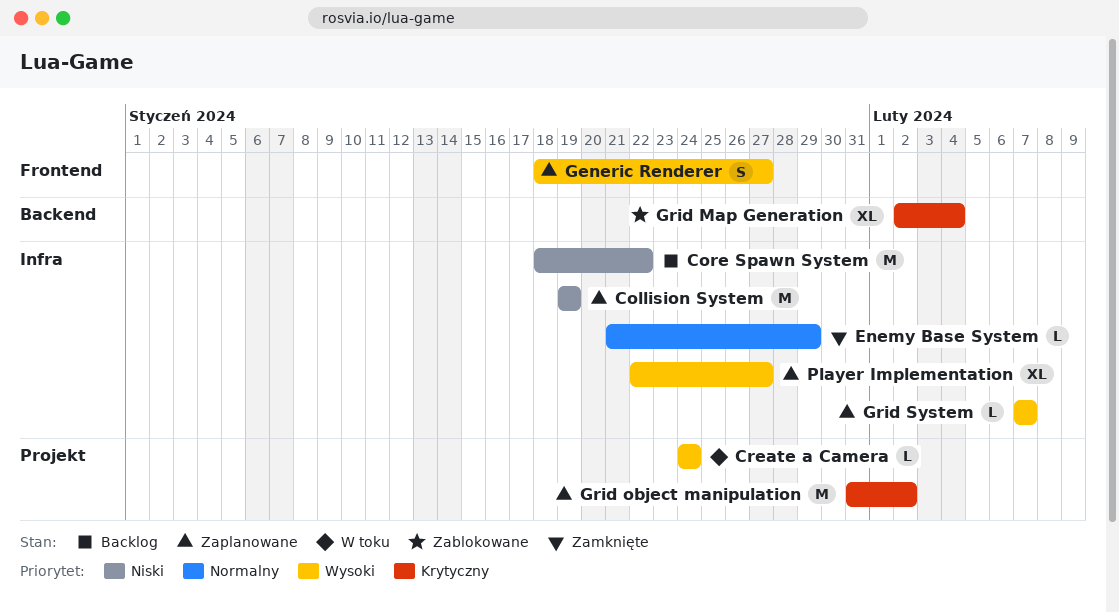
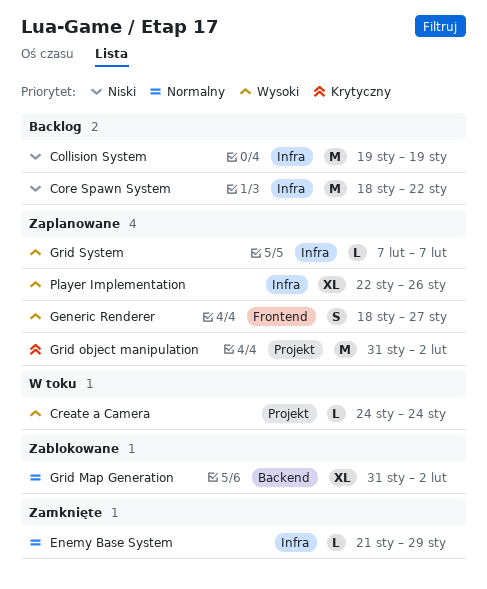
Collision System, status: Zaplanowane -> Backlog
Grid Map Generation, priority: Krytyczny -> Normalny
Grid Map Generation, start: Feb 2 -> Jan 31
Grid Map Generation, due: Feb 4 -> Feb 2
Player Implementation, due: Jan 27 -> Jan 26

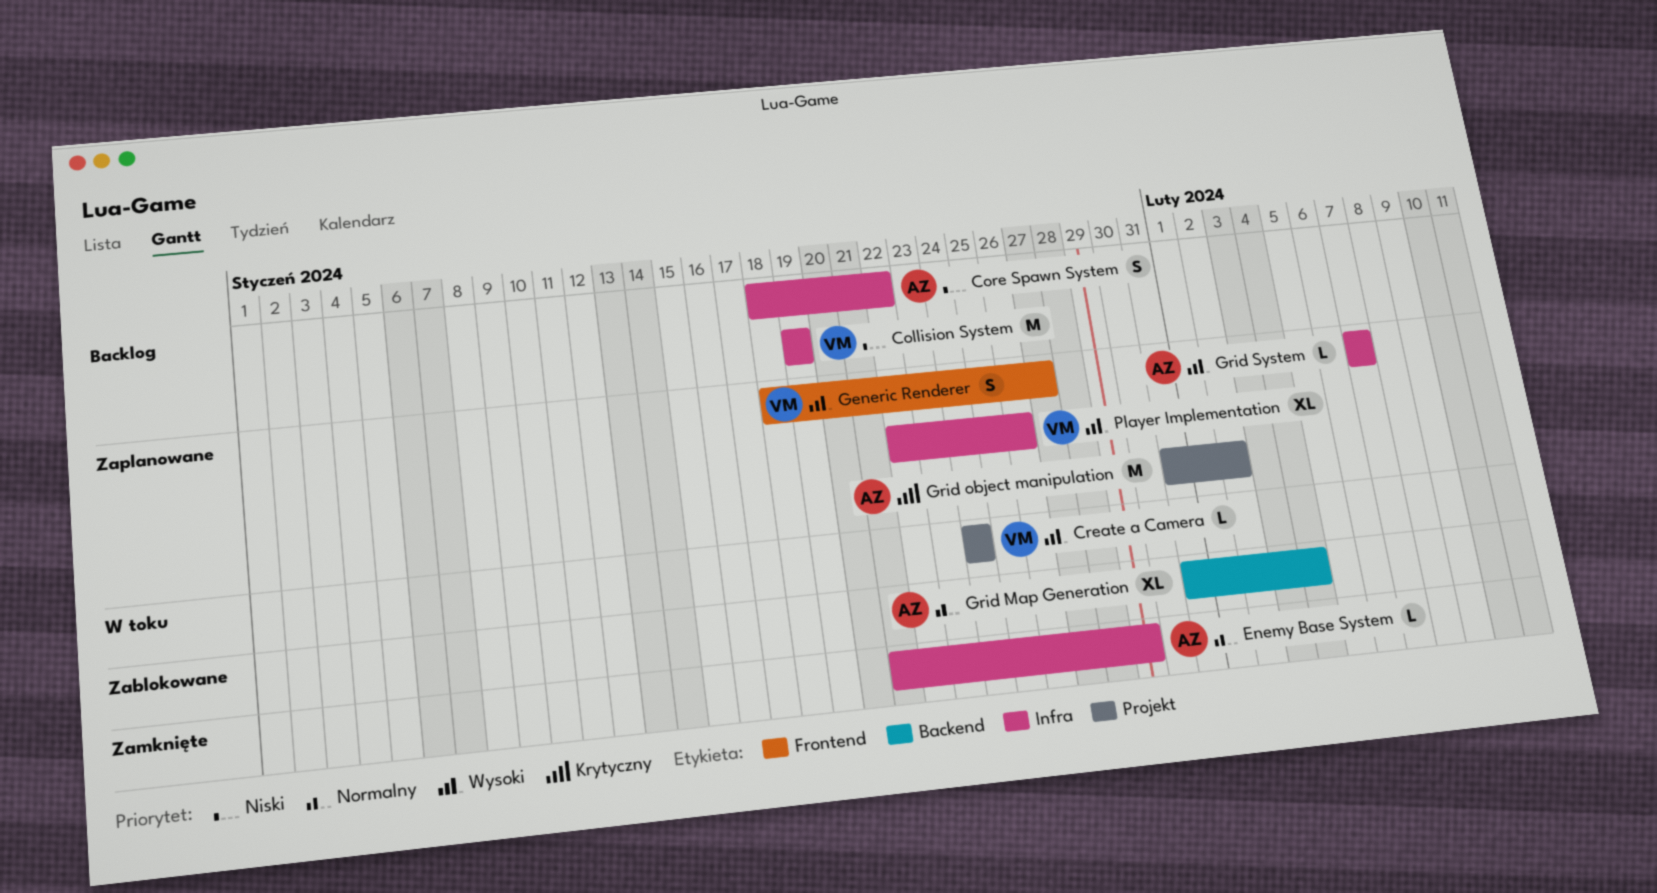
Core Spawn System, estimate: M -> S
Grid Map Generation, due: Feb 2 -> Feb 4

